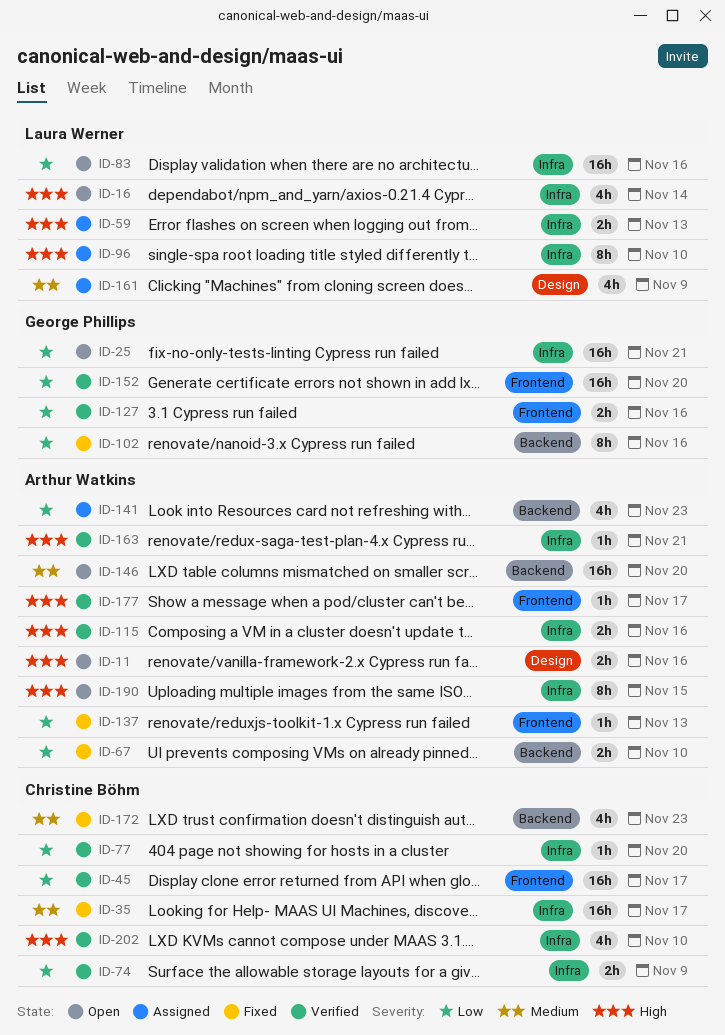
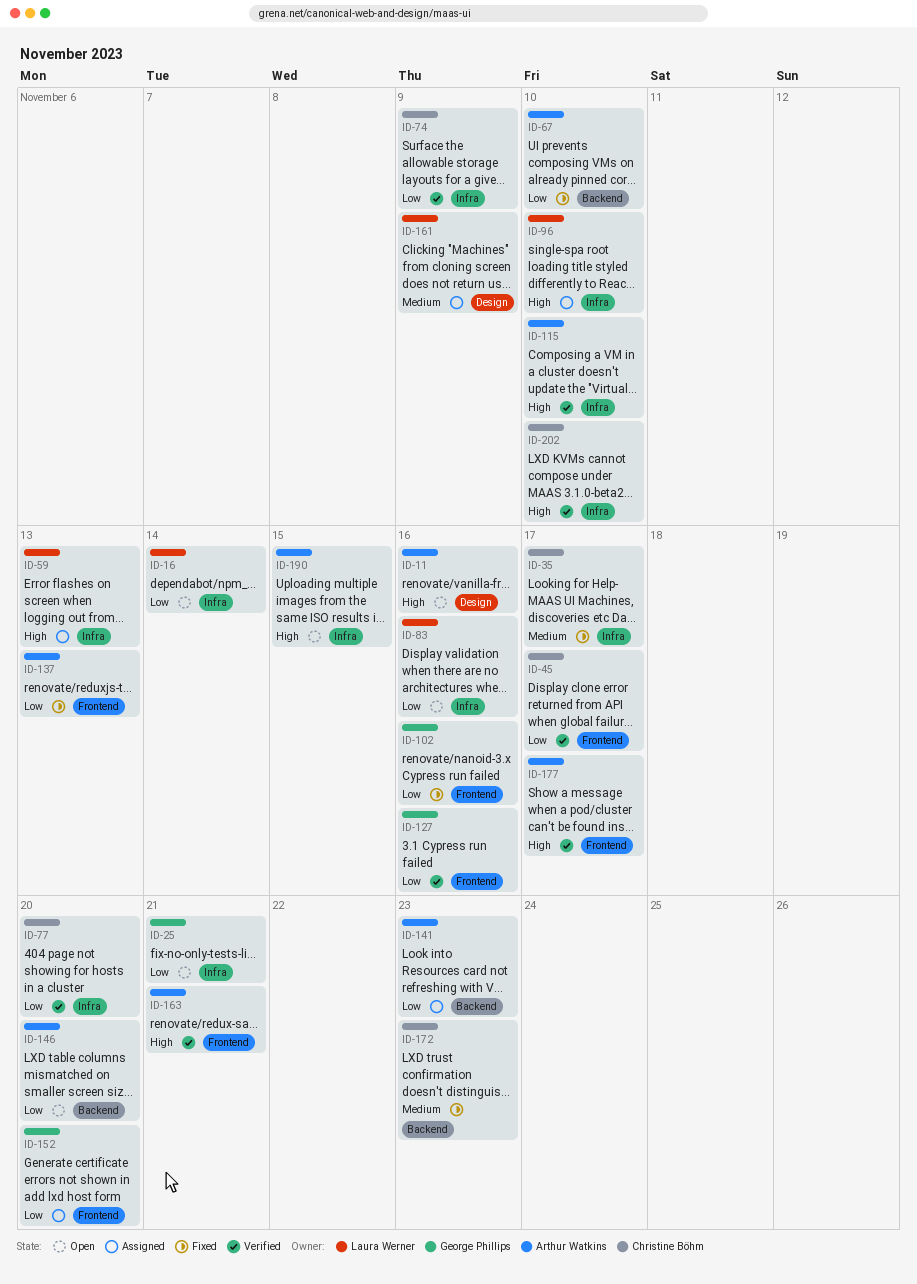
ID-16, priority: High -> Low
ID-102, label: Backend -> Frontend
ID-115, due: Nov 16 -> Nov 10
ID-146, priority: Medium -> Low
ID-152, status: Verified -> Assigned
ID-163, label: Infra -> Frontend

